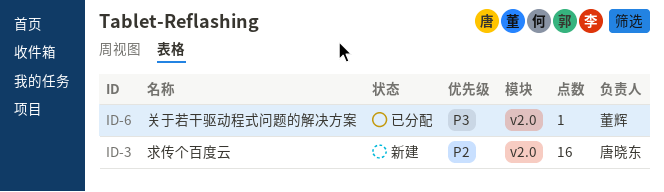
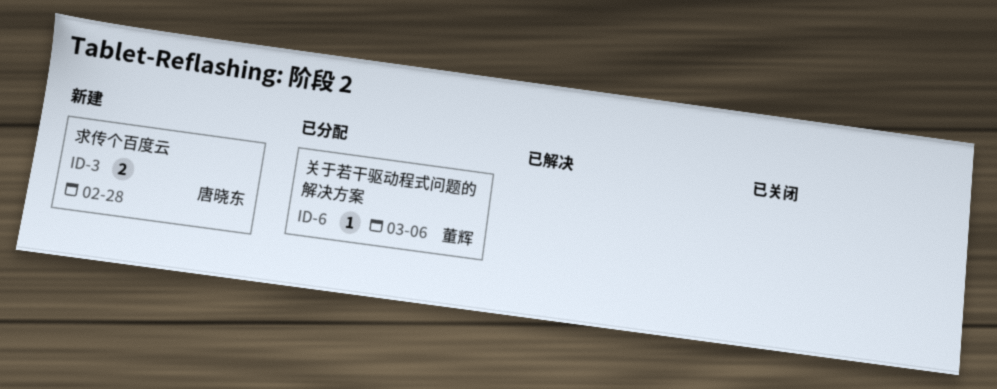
ID-3, estimate: 16 -> 2

